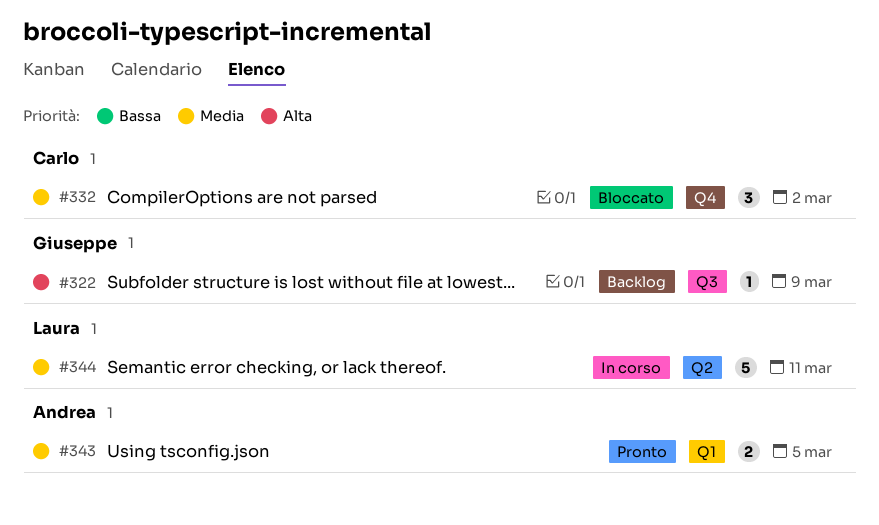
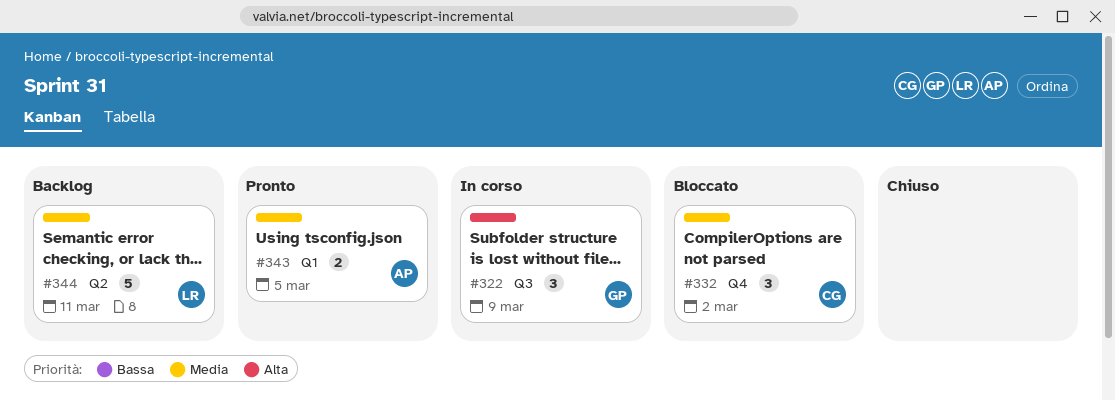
#322, status: Backlog -> In corso
#322, estimate: 1 -> 3
#344, status: In corso -> Backlog

